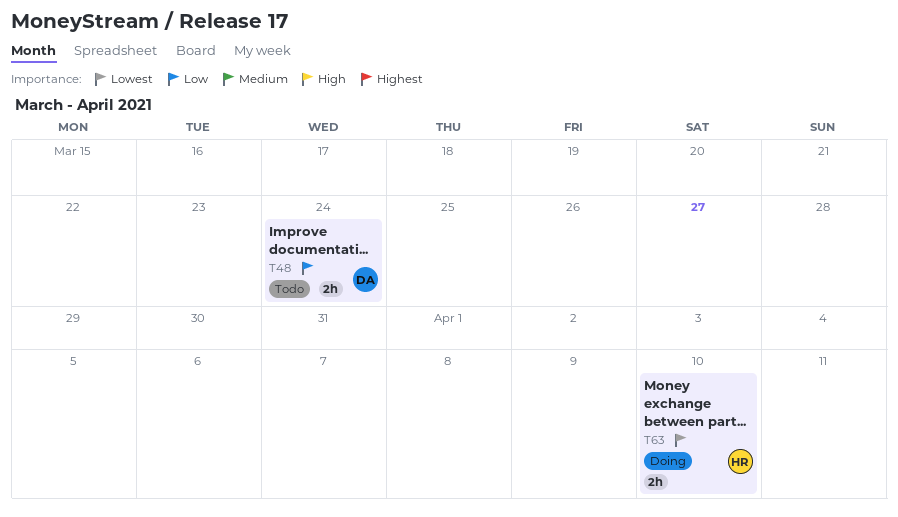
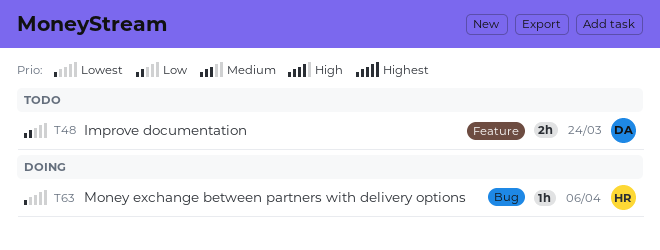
T63, estimate: 2h -> 1h
T63, due: Apr 10 -> Apr 6

